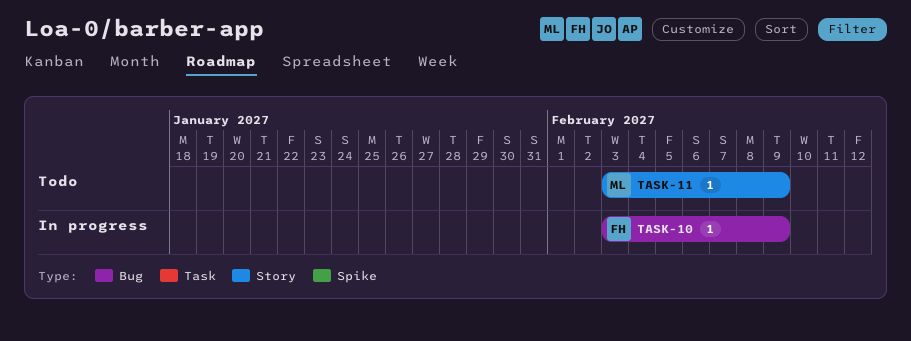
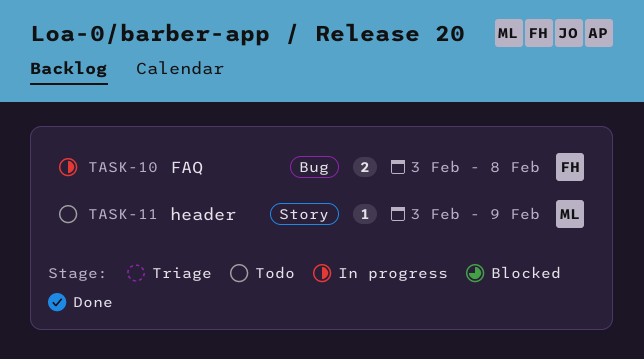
TASK-10, estimate: 1 -> 2
TASK-10, due: Feb 9 -> Feb 8

